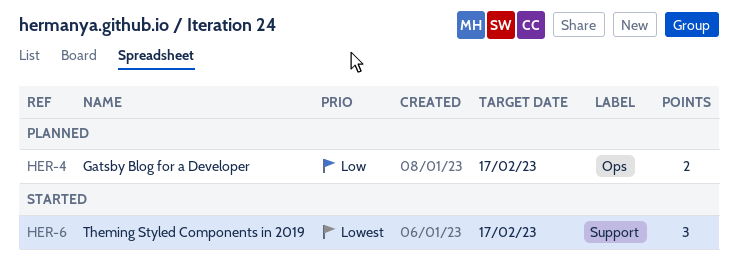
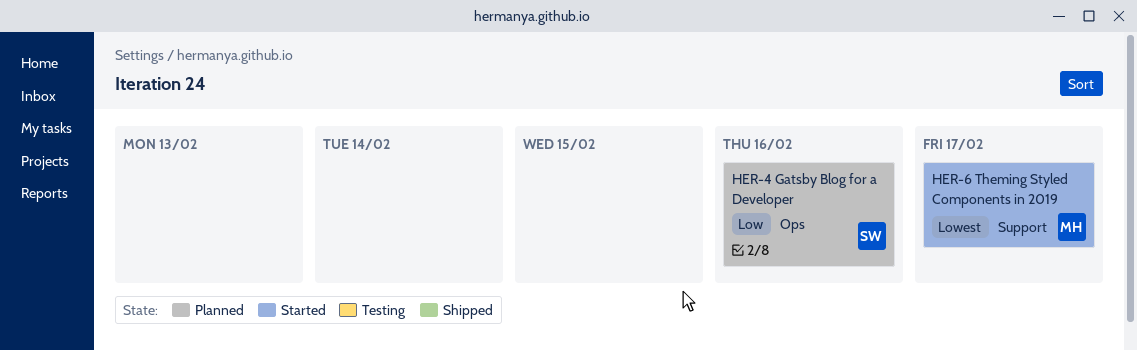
HER-4, due: Feb 17 -> Feb 16

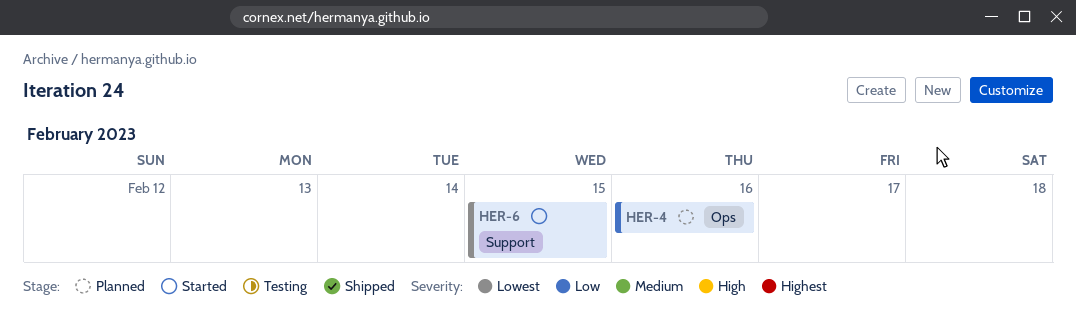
HER-6, due: Feb 17 -> Feb 15

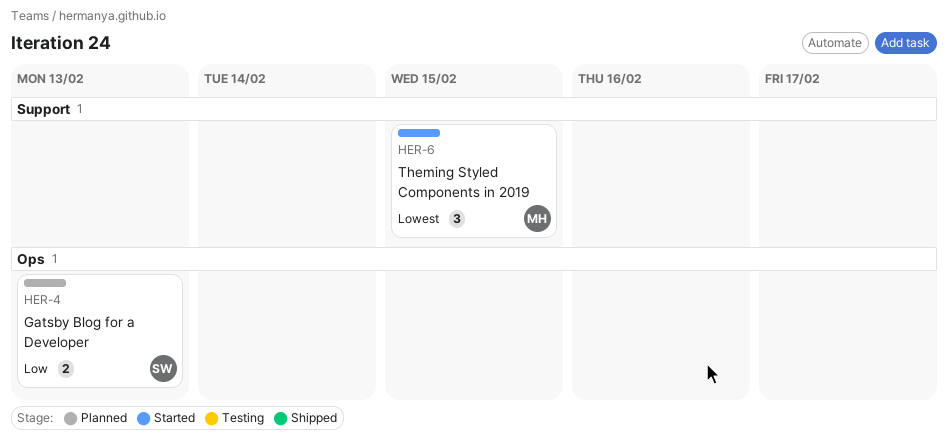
HER-4, due: Feb 16 -> Feb 13

